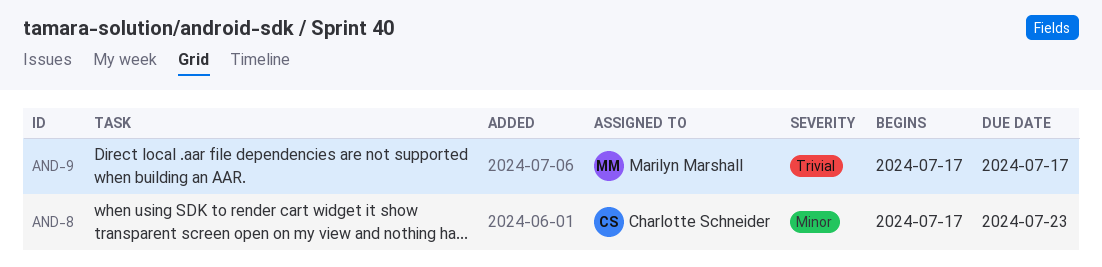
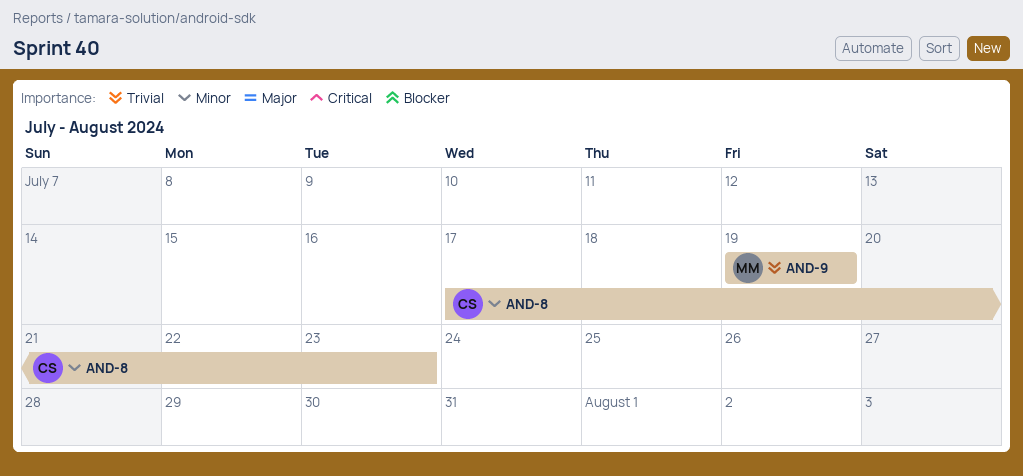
AND-9, start: Jul 17 -> Jul 19
AND-9, due: Jul 17 -> Jul 19

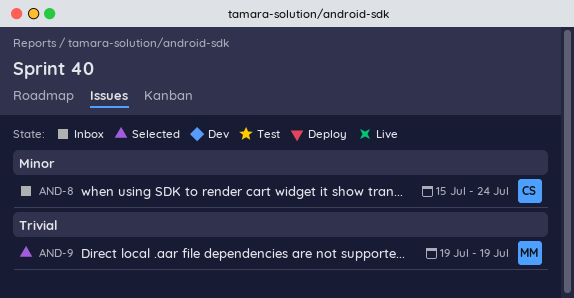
AND-8, start: Jul 17 -> Jul 15
AND-8, due: Jul 23 -> Jul 24

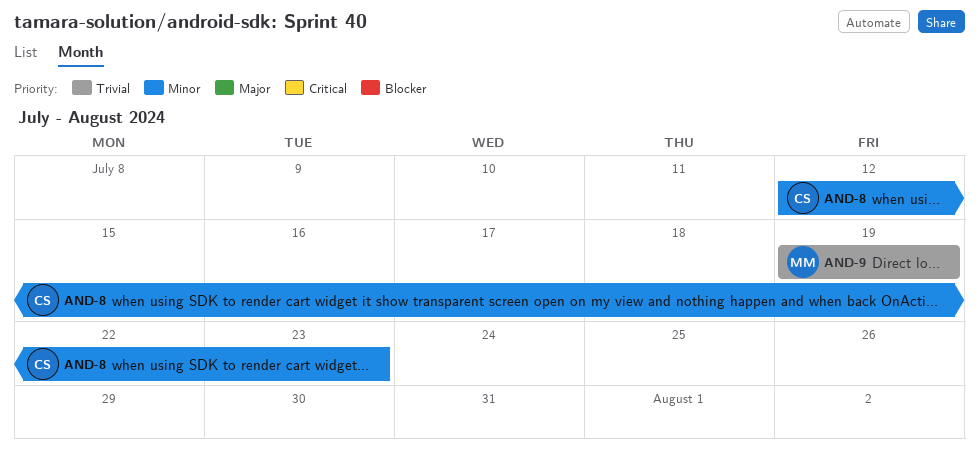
AND-8, start: Jul 15 -> Jul 12
AND-8, due: Jul 24 -> Jul 23

